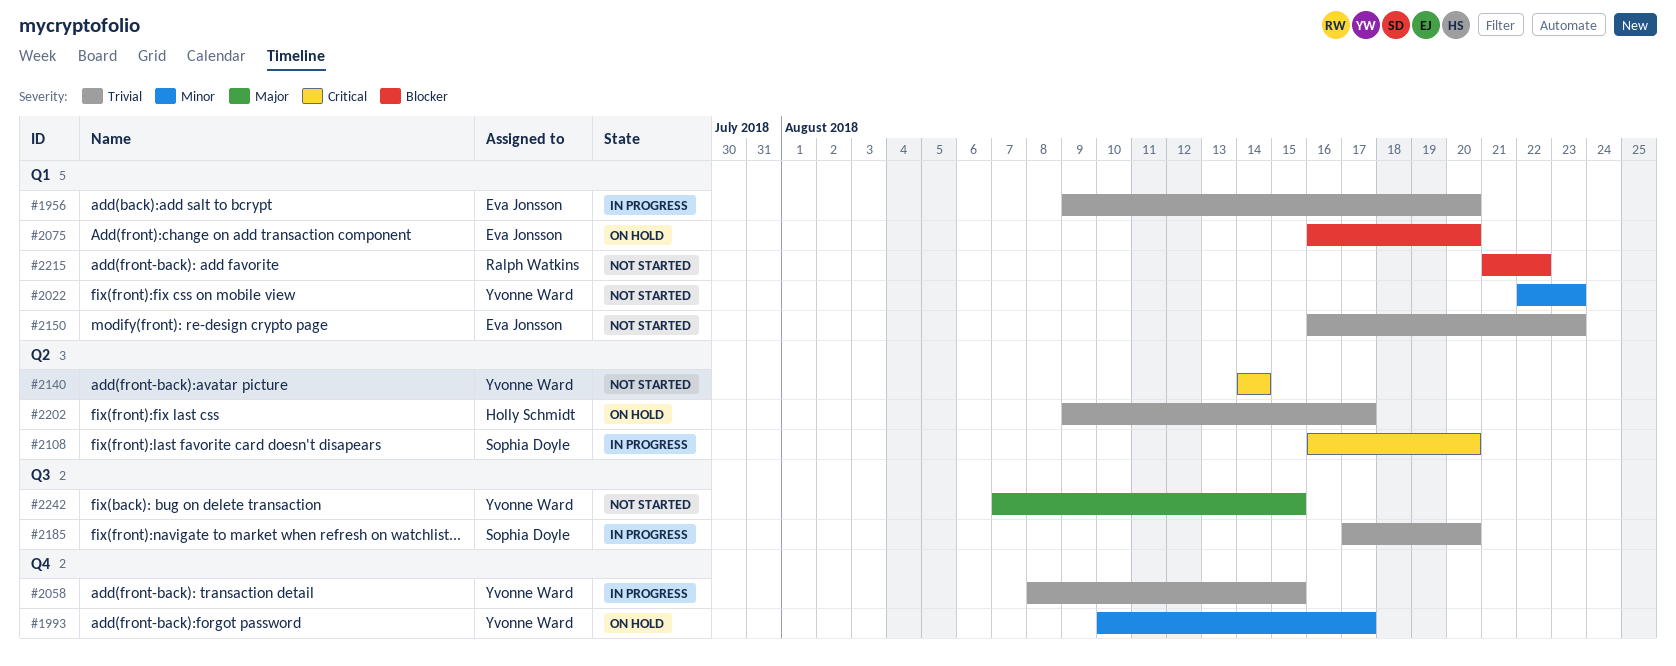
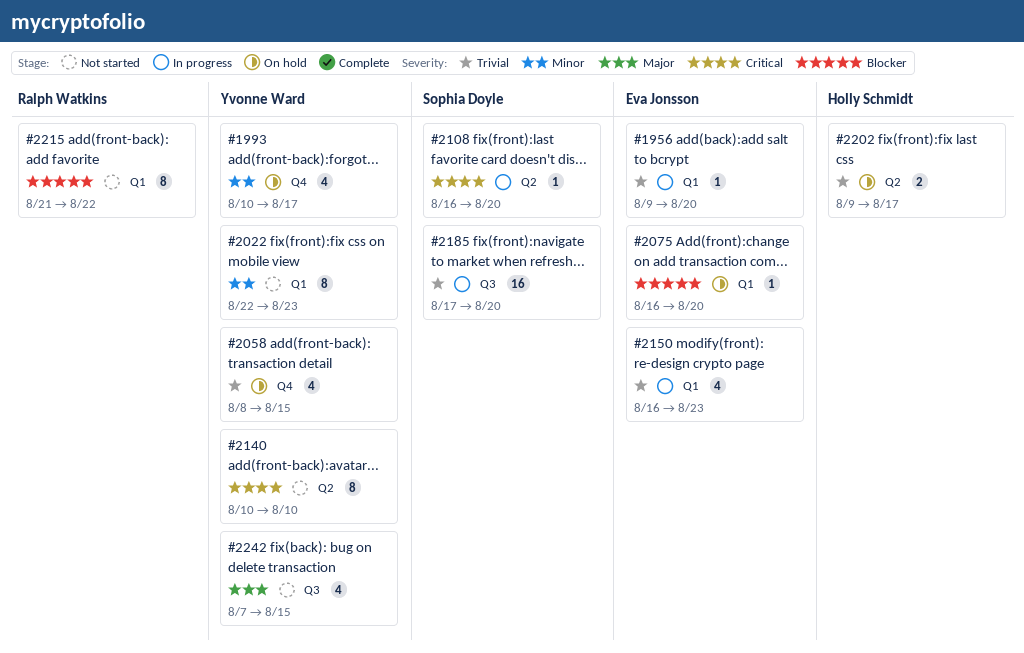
#2058, status: In progress -> On hold
#2140, start: Aug 14 -> Aug 10
#2140, due: Aug 14 -> Aug 10
#2150, status: Not started -> In progress

